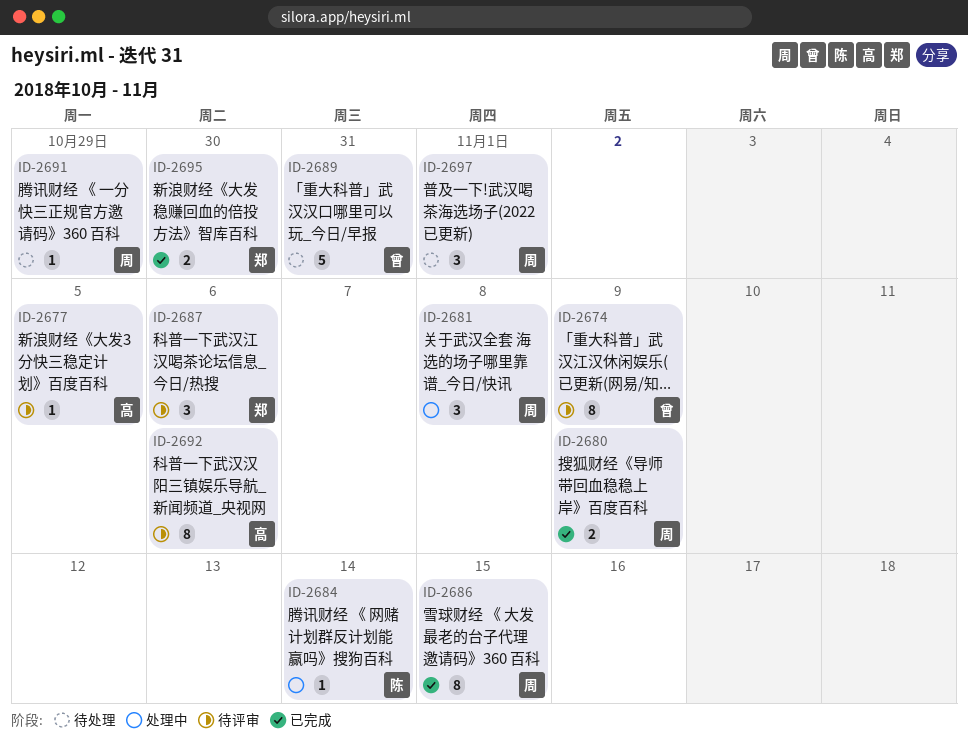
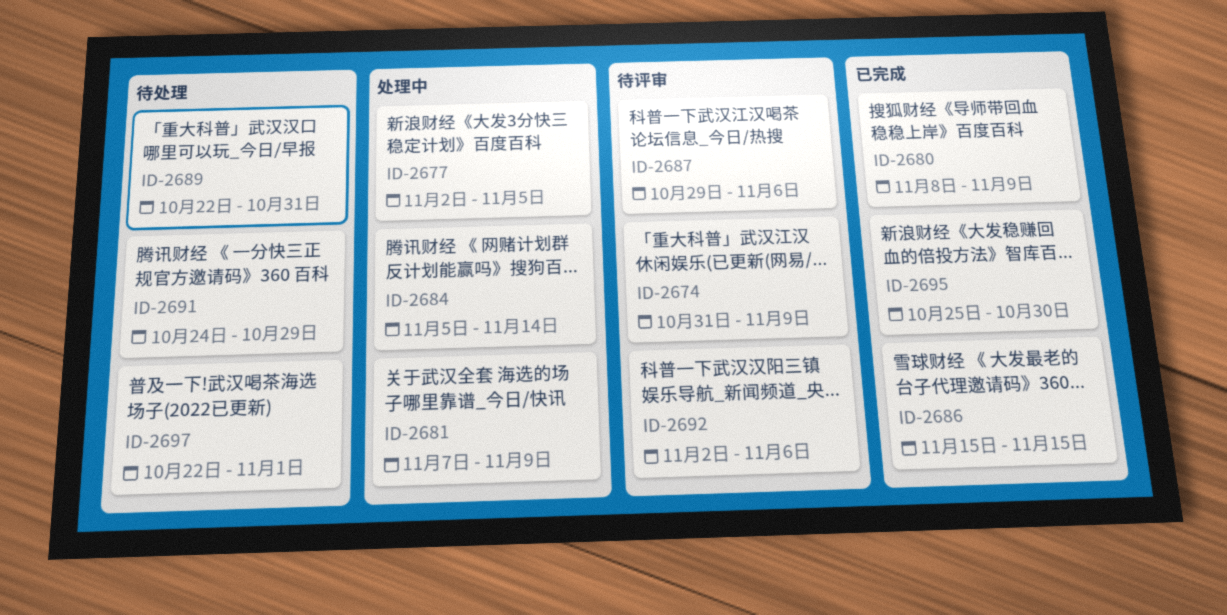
ID-2677, status: 待评审 -> 处理中
ID-2681, due: Nov 8 -> Nov 9

